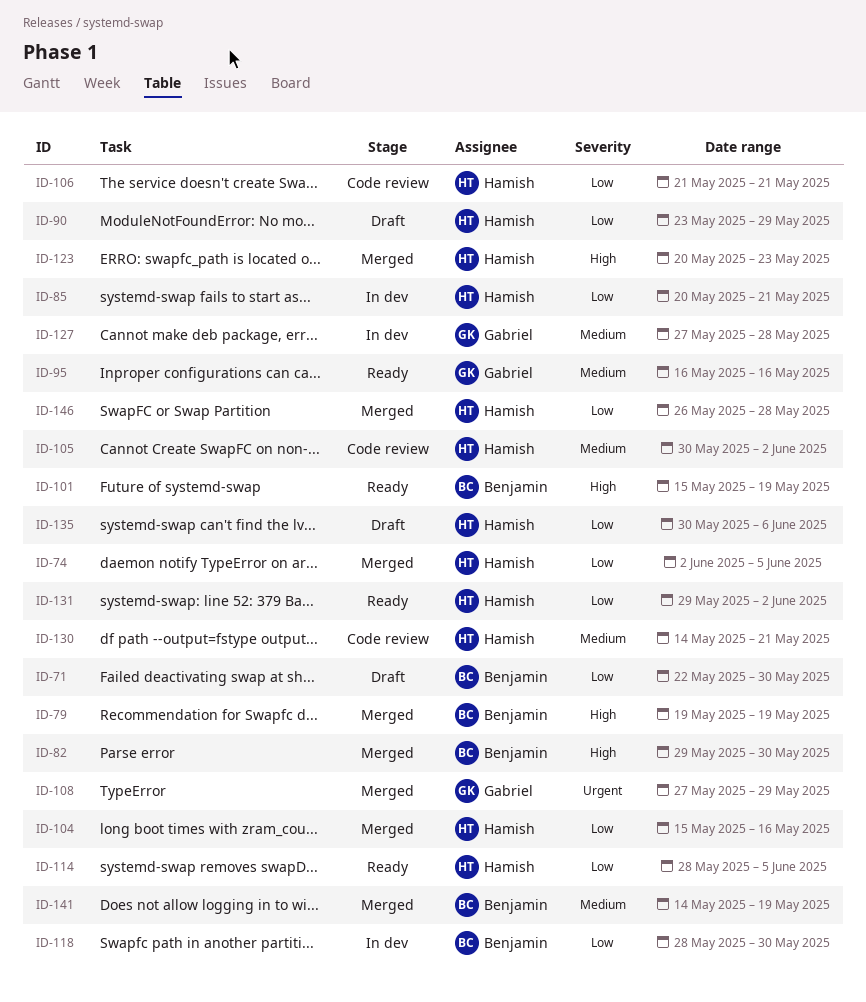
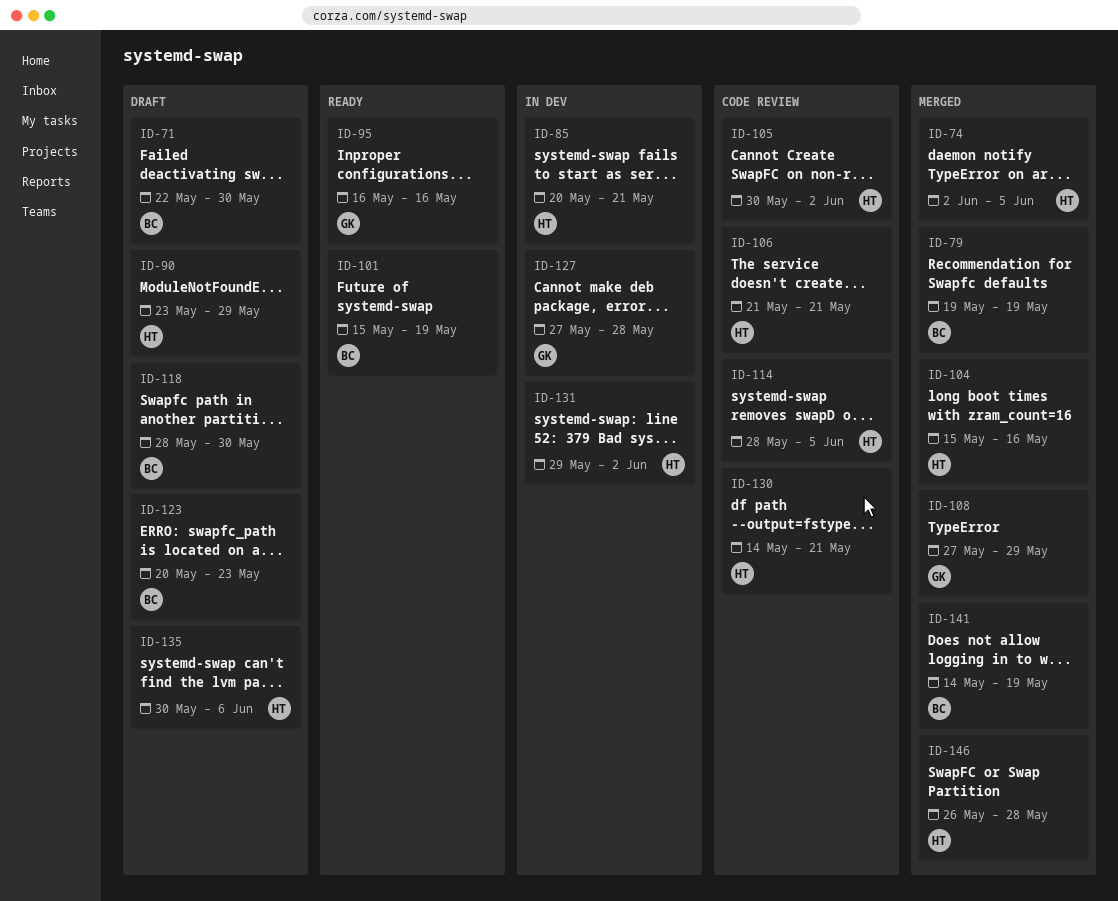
ID-82: present -> none
ID-114, status: Ready -> Code review
ID-118, status: In dev -> Draft
ID-123, status: Merged -> Draft
ID-123, owner: Hamish -> Benjamin
ID-131, status: Ready -> In dev

